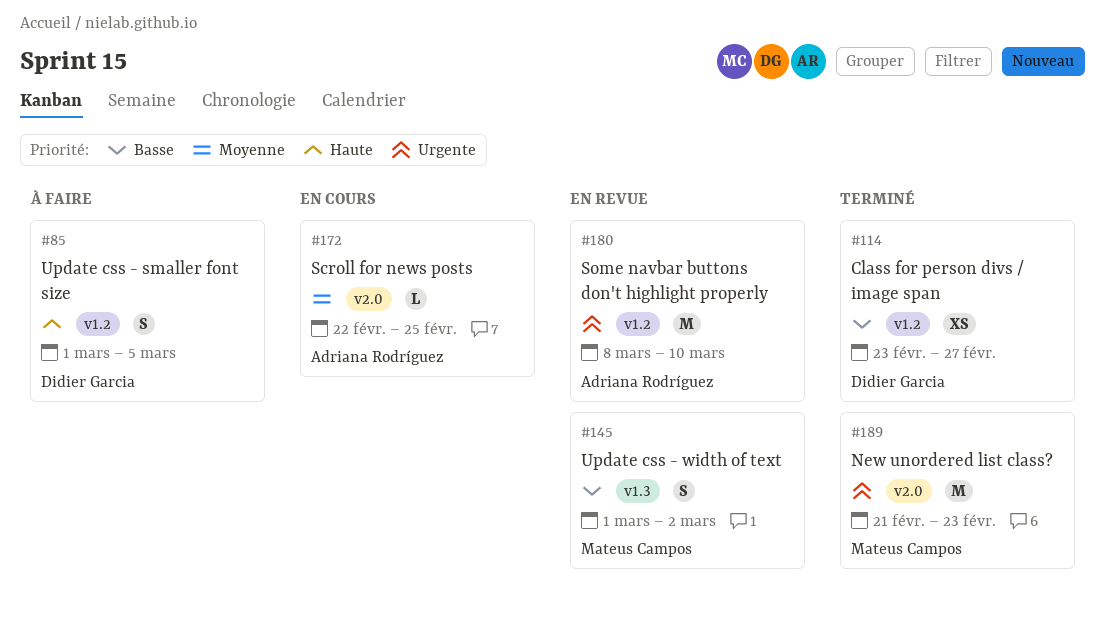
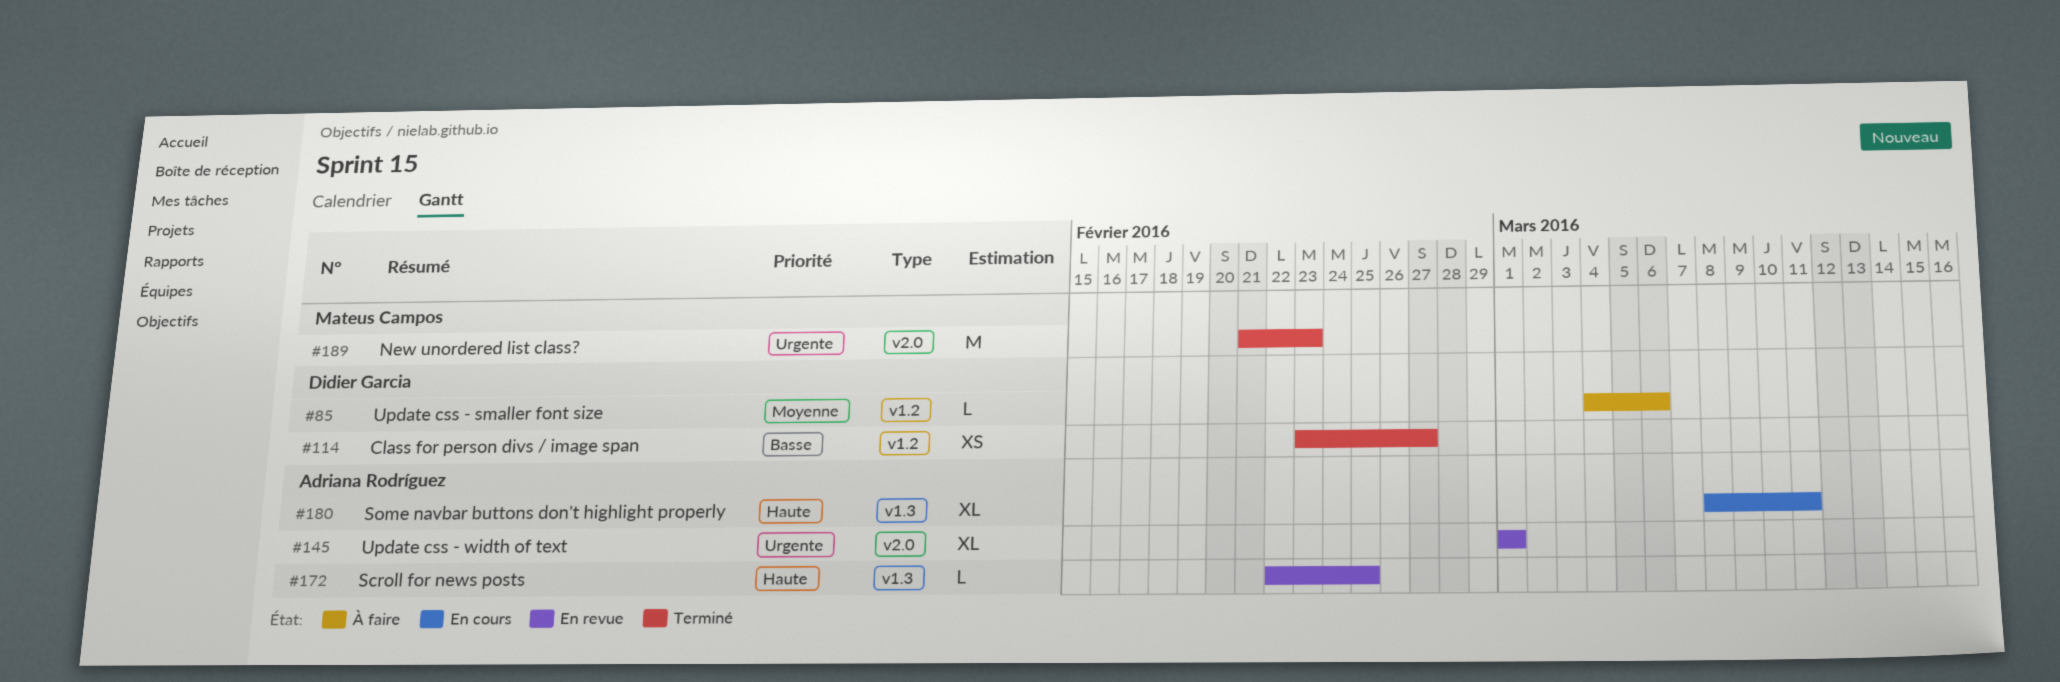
#85, priority: Haute -> Moyenne
#85, estimate: S -> L
#85, start: Mar 1 -> Mar 4
#85, due: Mar 5 -> Mar 6
#145, owner: Mateus Campos -> Adriana Rodríguez
#145, priority: Basse -> Urgente
#145, label: v1.3 -> v2.0
#145, estimate: S -> XL
#145, due: Mar 2 -> Mar 1
#172, status: En cours -> En revue
#172, priority: Moyenne -> Haute
#172, label: v2.0 -> v1.3
#180, status: En revue -> En cours
#180, priority: Urgente -> Haute
#180, label: v1.2 -> v1.3
#180, estimate: M -> XL
#180, due: Mar 10 -> Mar 11

